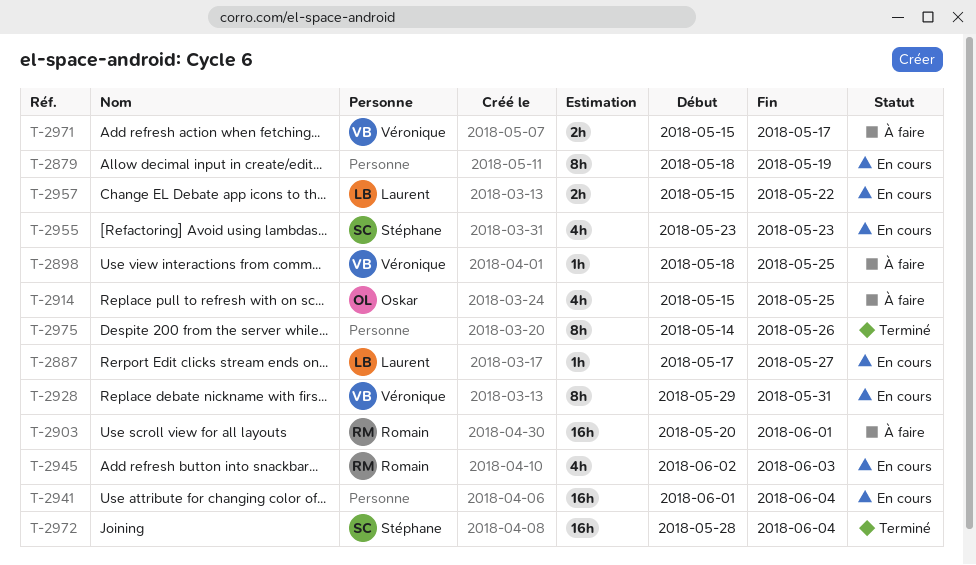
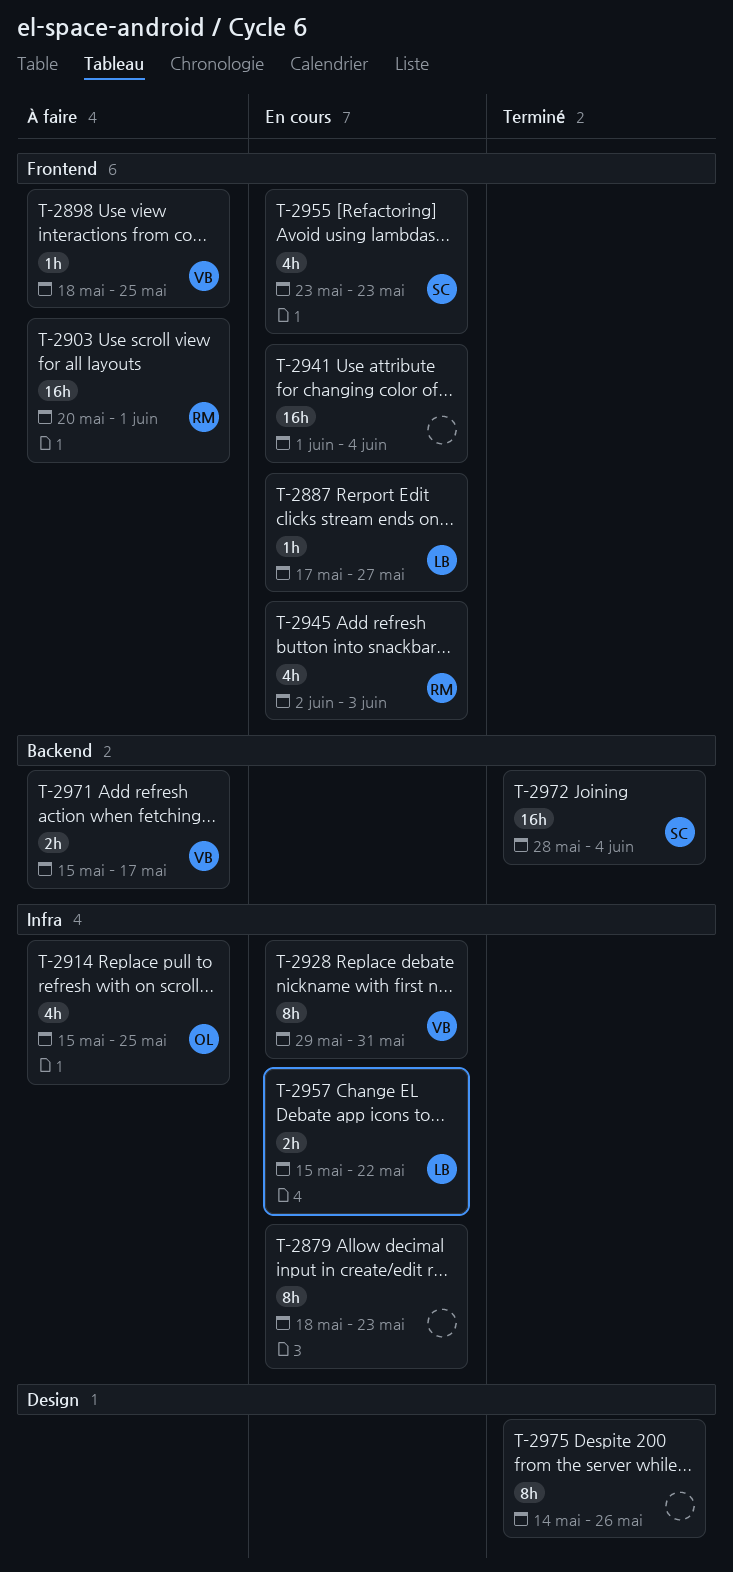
T-2879, due: May 19 -> May 23

